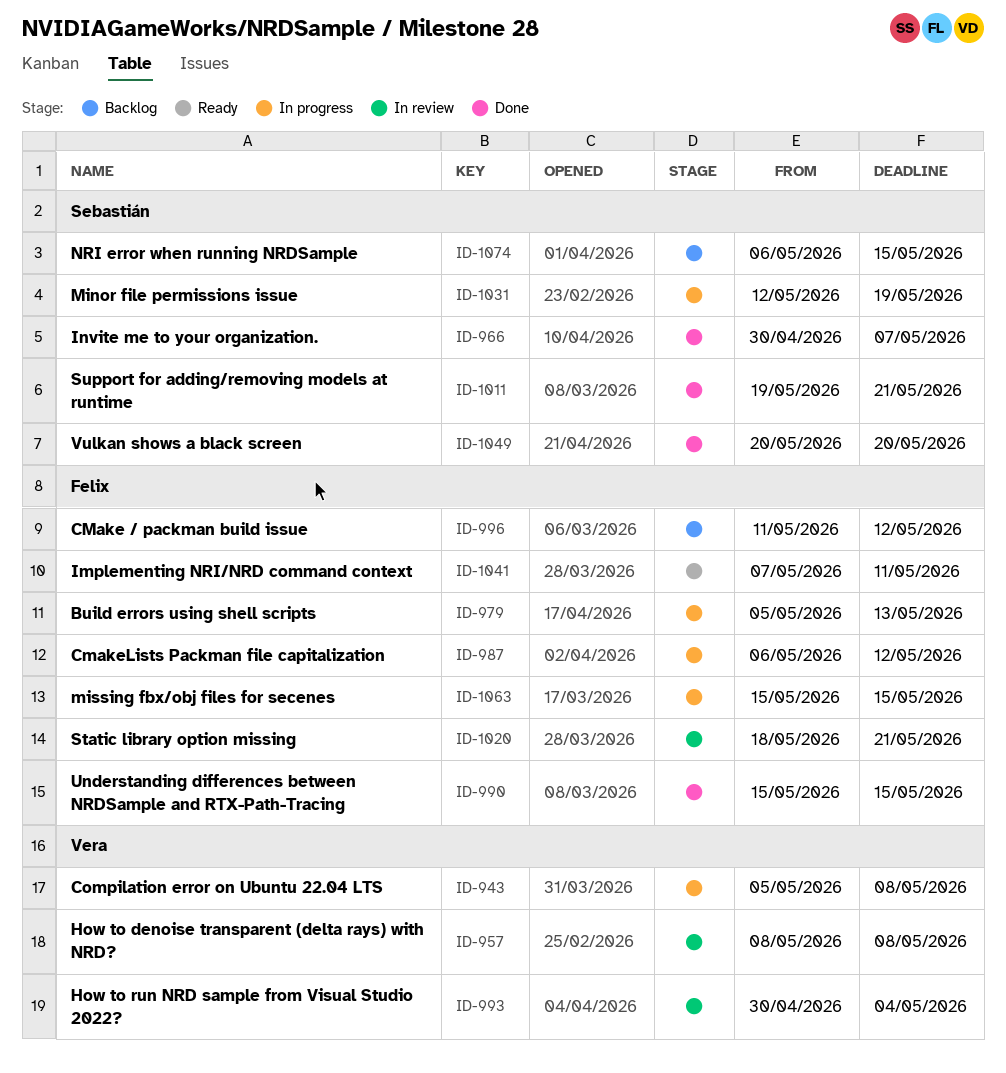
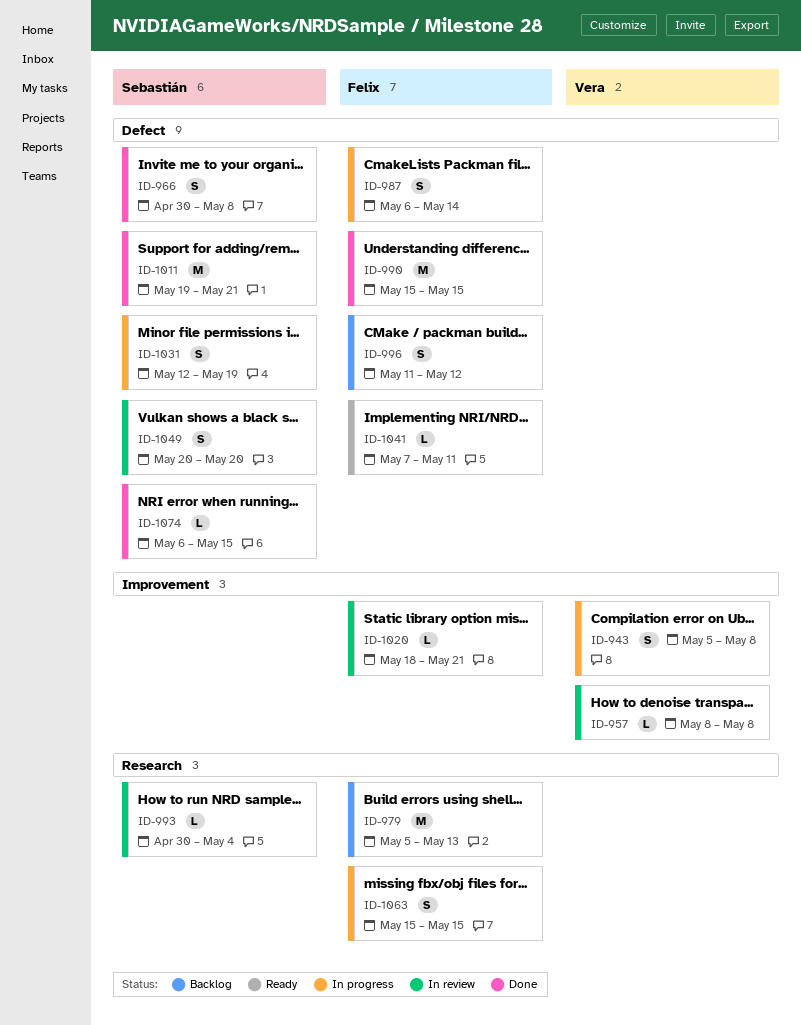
ID-966, due: May 7 -> May 8
ID-979, status: In progress -> Backlog
ID-987, due: May 12 -> May 14
ID-993, owner: Vera -> Sebastián
ID-1049, status: Done -> In review
ID-1074, status: Backlog -> Done

